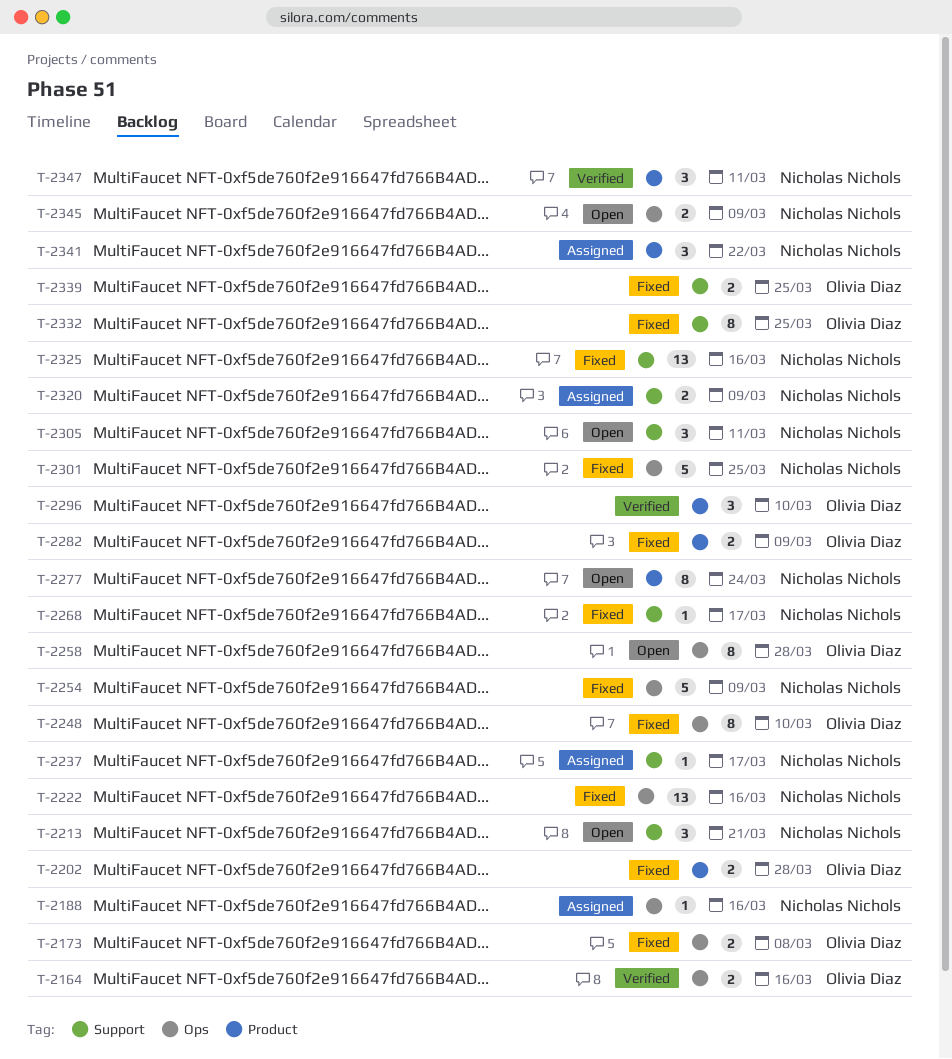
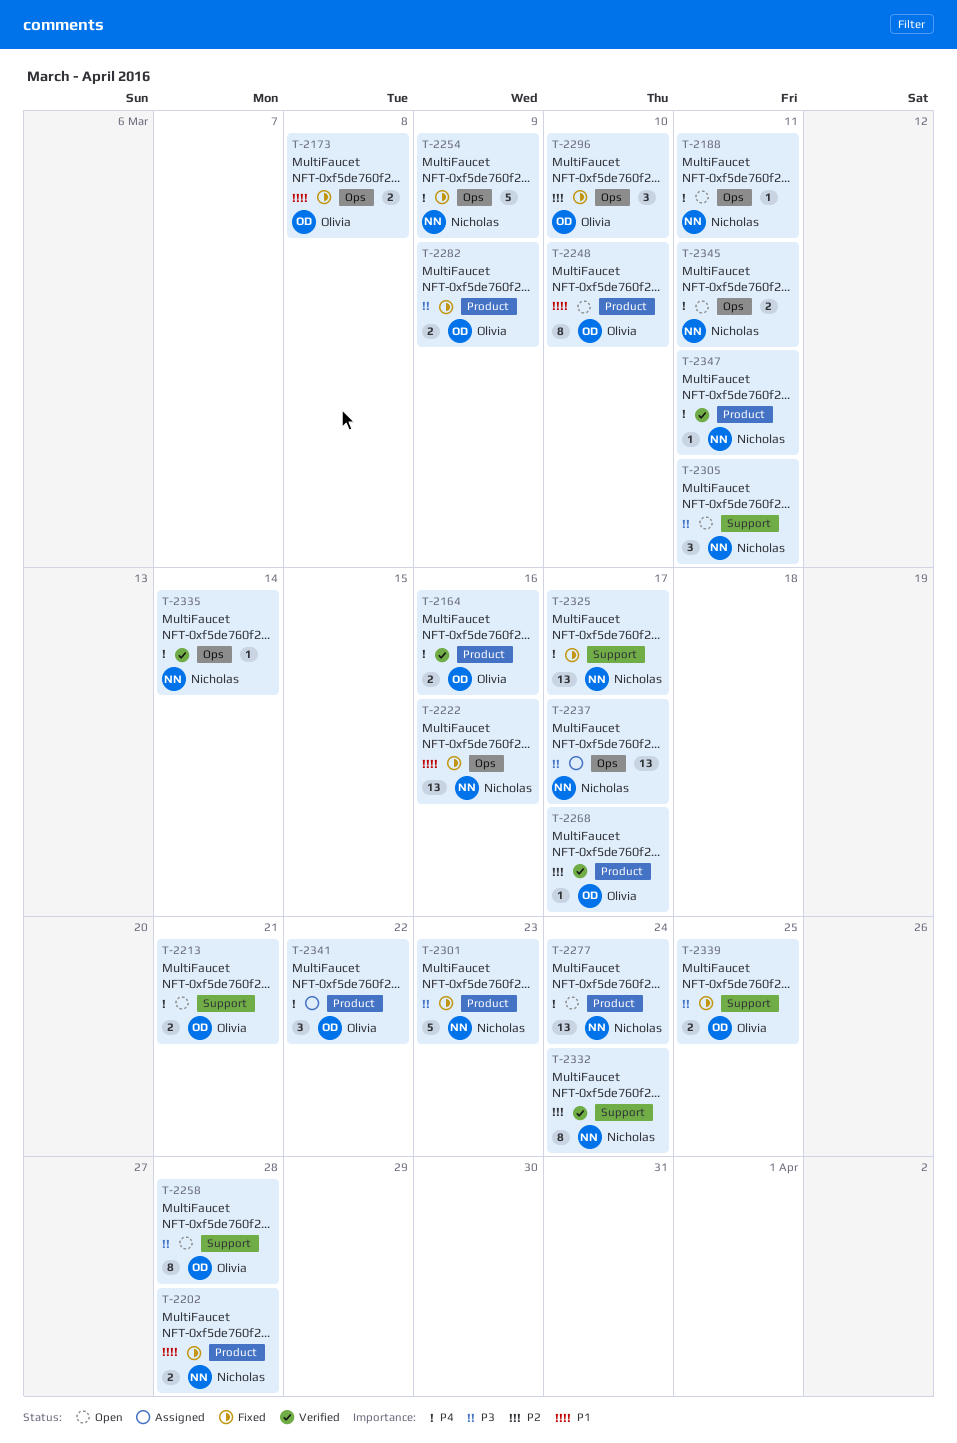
T-2164, label: Ops -> Product
T-2188, status: Assigned -> Open
T-2188, due: Mar 16 -> Mar 11
T-2202, owner: Olivia Diaz -> Nicholas Nichols
T-2213, owner: Nicholas Nichols -> Olivia Diaz
T-2213, estimate: 3 -> 2
T-2237, label: Support -> Ops
T-2237, estimate: 1 -> 13
T-2248, status: Fixed -> Open
T-2248, label: Ops -> Product
T-2258, label: Ops -> Support
T-2268, status: Fixed -> Verified
T-2268, owner: Nicholas Nichols -> Olivia Diaz
T-2268, label: Support -> Product
T-2277, estimate: 8 -> 13
T-2296, status: Verified -> Fixed
T-2296, label: Product -> Ops
T-2301, label: Ops -> Product
T-2301, due: Mar 25 -> Mar 23
T-2320: present -> none
T-2325, due: Mar 16 -> Mar 17
T-2332, status: Fixed -> Verified
T-2332, owner: Olivia Diaz -> Nicholas Nichols
T-2332, due: Mar 25 -> Mar 24
T-2335: none -> present
T-2341, owner: Nicholas Nichols -> Olivia Diaz
T-2345, due: Mar 9 -> Mar 11
T-2347, estimate: 3 -> 1

